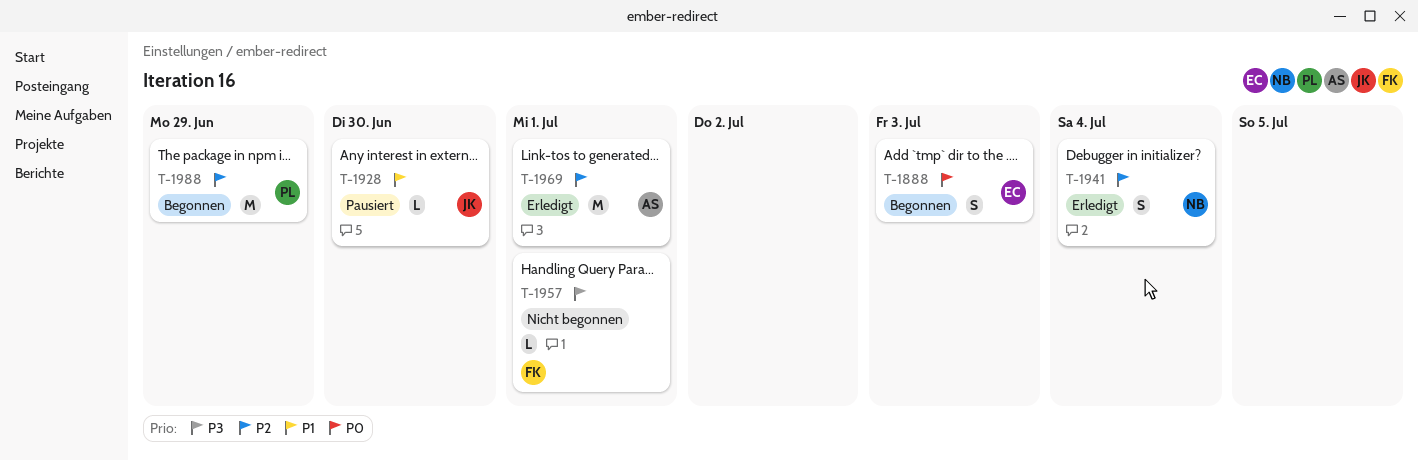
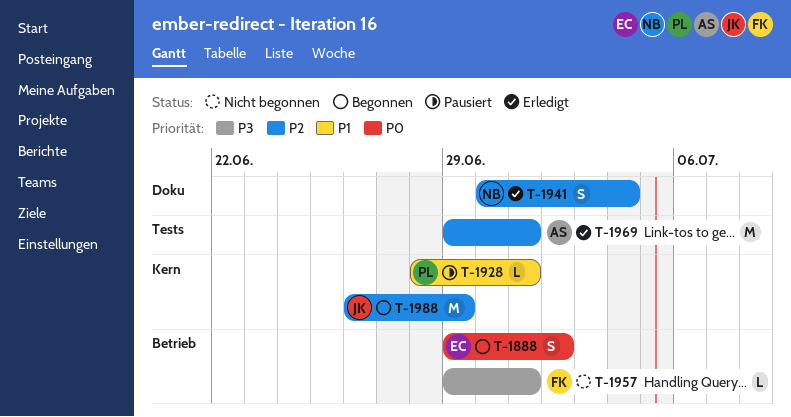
T-1888, due: Jul 3 -> Jul 2
T-1928, owner: JK -> PL
T-1928, due: Jun 30 -> Jul 1
T-1988, owner: PL -> JK

